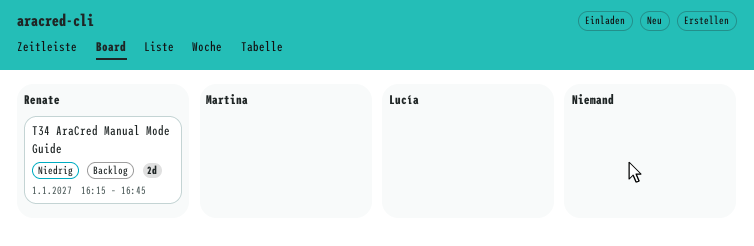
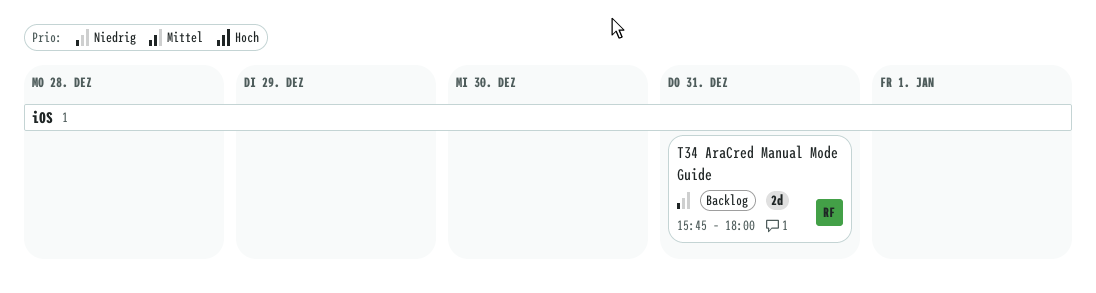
T34, day: Jan 1 -> Dec 31
T34, begins: 16:15 -> 15:45
T34, ends: 16:45 -> 18:00

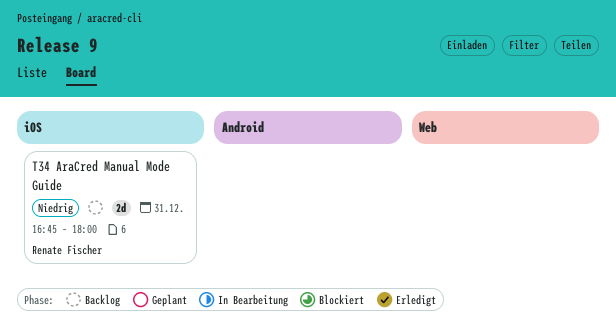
T34, begins: 15:45 -> 16:45

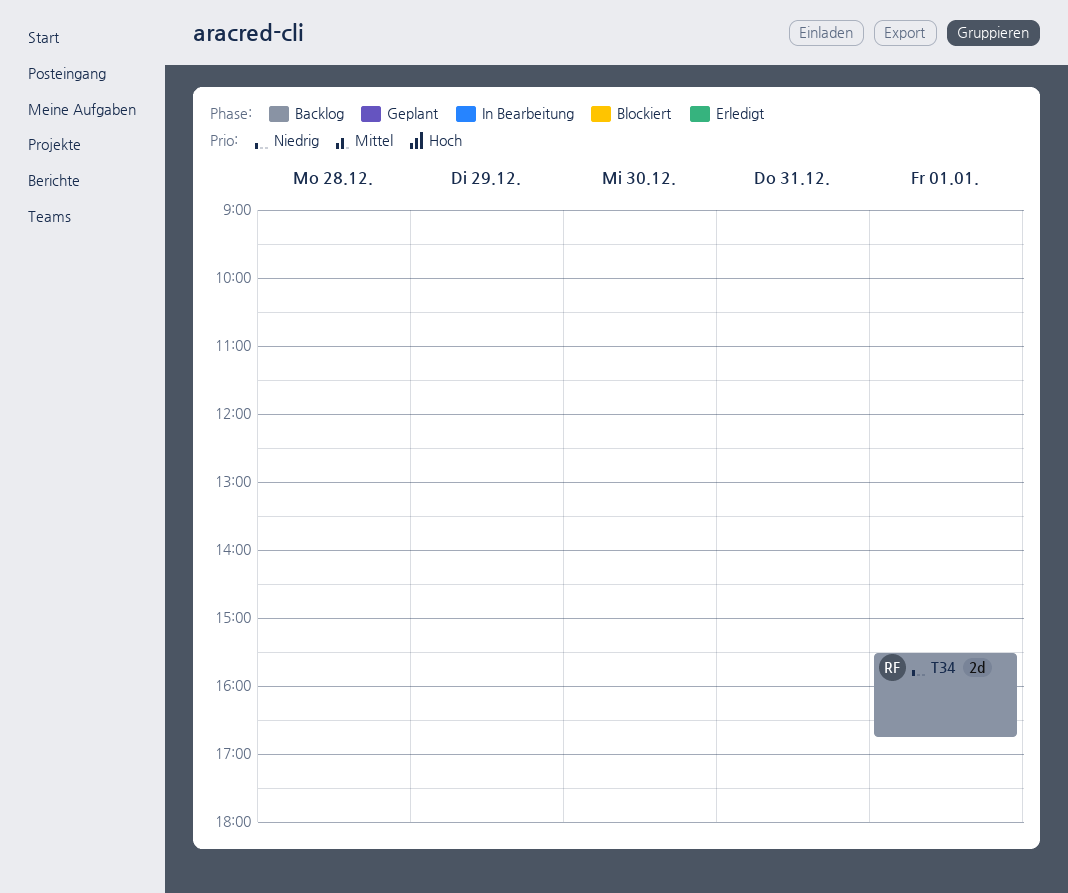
T34, day: Dec 31 -> Jan 1
T34, begins: 16:45 -> 15:30
T34, ends: 18:00 -> 16:45

